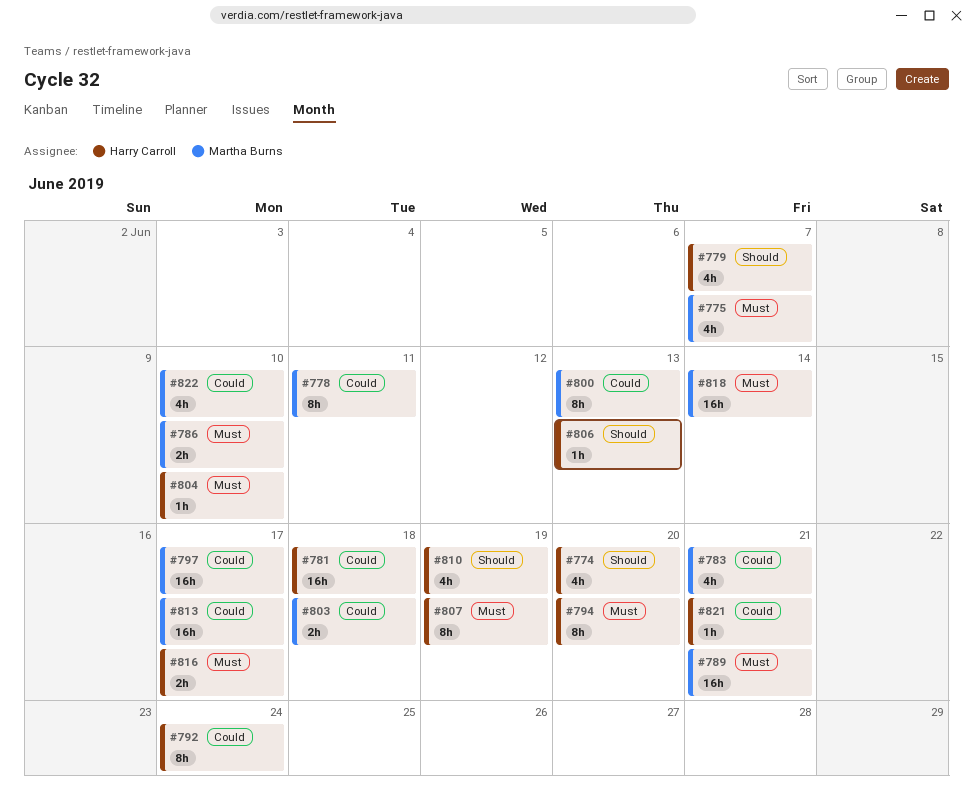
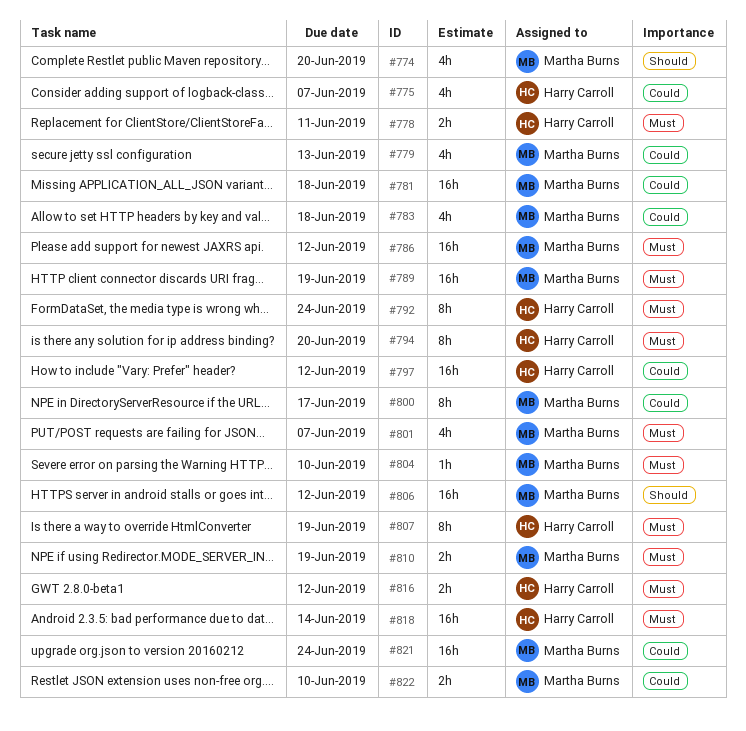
#774, owner: Harry Carroll -> Martha Burns
#775, owner: Martha Burns -> Harry Carroll
#775, priority: Must -> Could
#778, owner: Martha Burns -> Harry Carroll
#778, priority: Could -> Must
#778, estimate: 8h -> 2h
#779, owner: Harry Carroll -> Martha Burns
#779, priority: Should -> Could
#779, due: Jun 7 -> Jun 13
#781, owner: Harry Carroll -> Martha Burns
#783, due: Jun 21 -> Jun 18
#786, estimate: 2h -> 16h
#786, due: Jun 10 -> Jun 12
#789, due: Jun 21 -> Jun 19
#792, priority: Could -> Must
#797, owner: Martha Burns -> Harry Carroll
#797, due: Jun 17 -> Jun 12
#800, due: Jun 13 -> Jun 17
#801: none -> present
#803: present -> none
#804, owner: Harry Carroll -> Martha Burns
#806, owner: Harry Carroll -> Martha Burns
#806, estimate: 1h -> 16h
#806, due: Jun 13 -> Jun 12
#810, owner: Harry Carroll -> Martha Burns
#810, priority: Should -> Must
#810, estimate: 4h -> 2h
#813: present -> none
#816, due: Jun 17 -> Jun 12
#818, owner: Martha Burns -> Harry Carroll
#821, owner: Harry Carroll -> Martha Burns
#821, estimate: 1h -> 16h
#821, due: Jun 21 -> Jun 24
#822, estimate: 4h -> 2h

